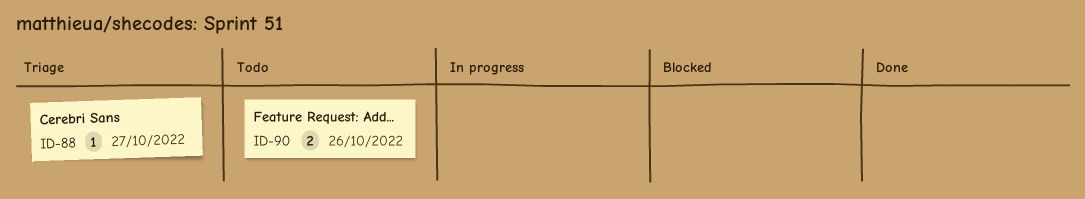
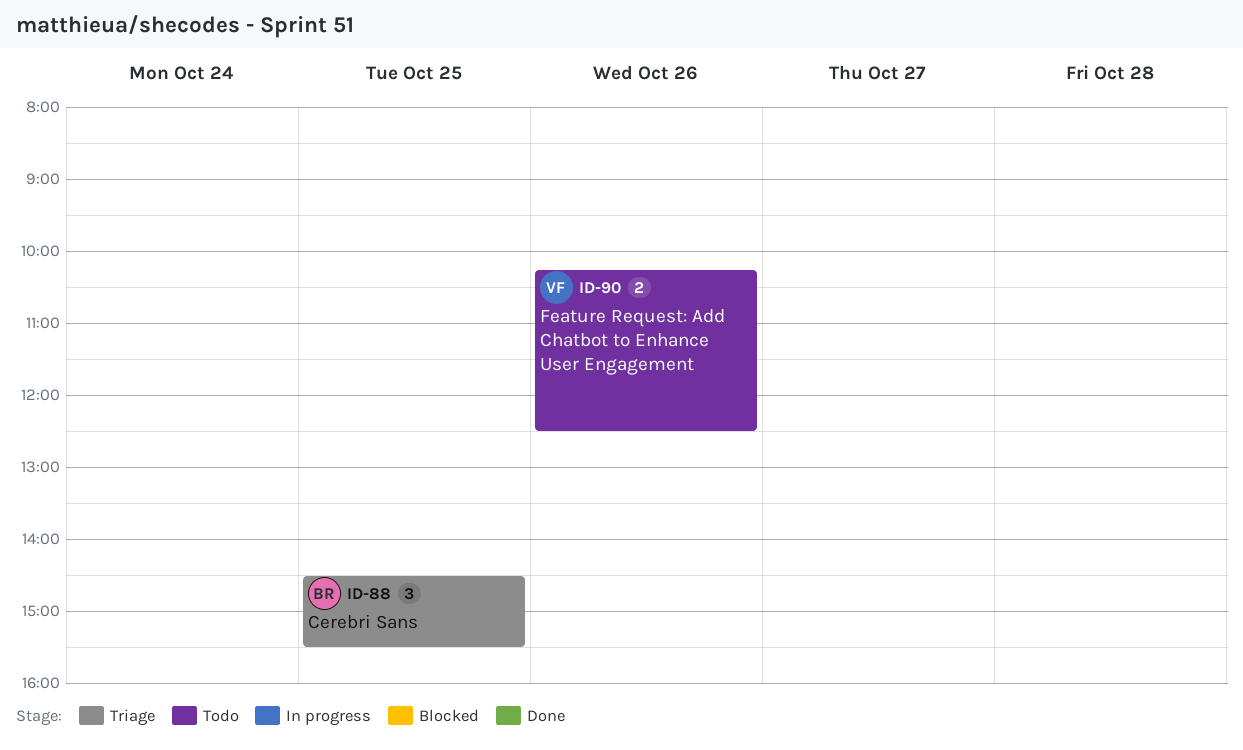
ID-88, estimate: 1 -> 3
ID-88, day: Oct 27 -> Oct 25

